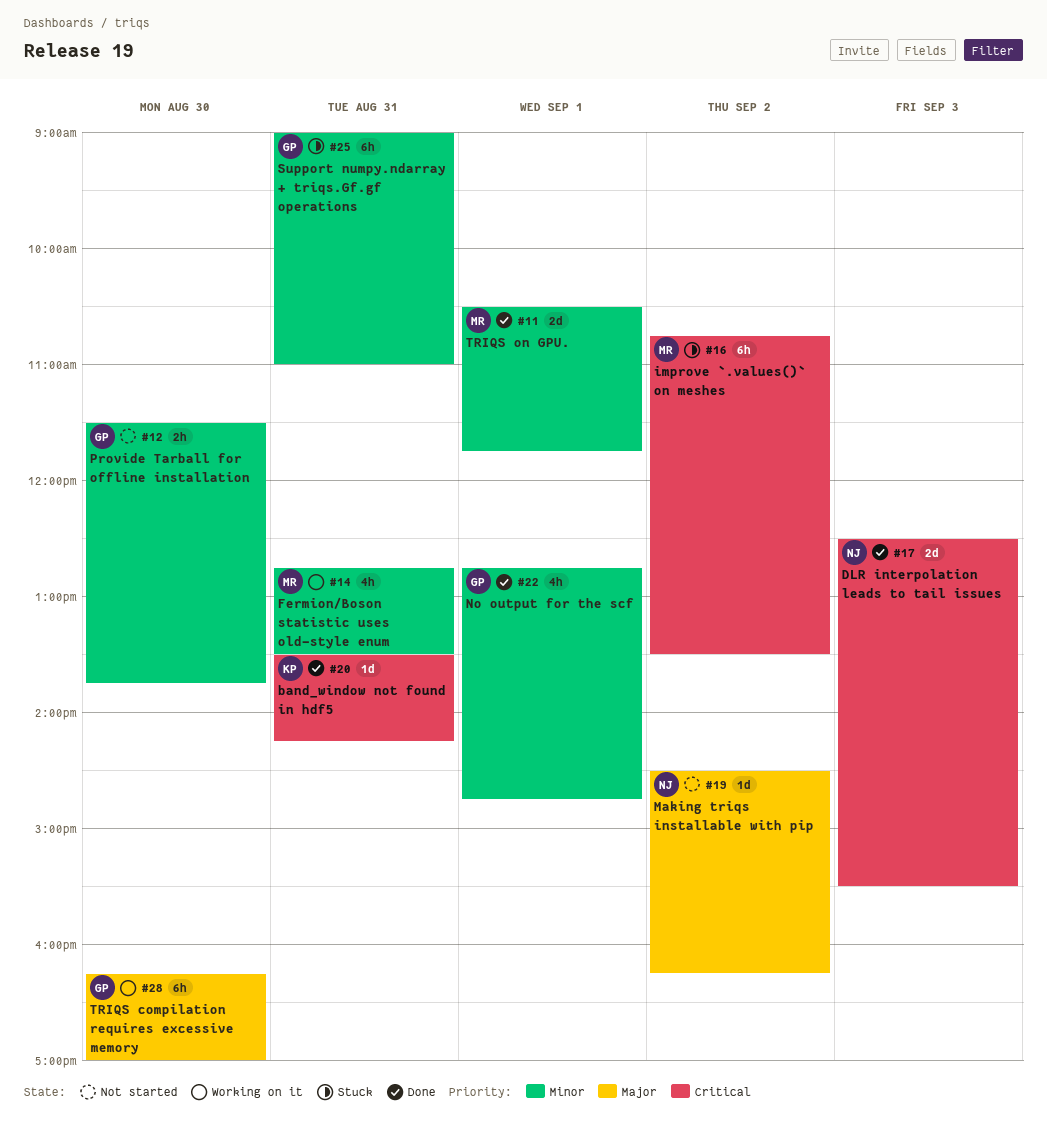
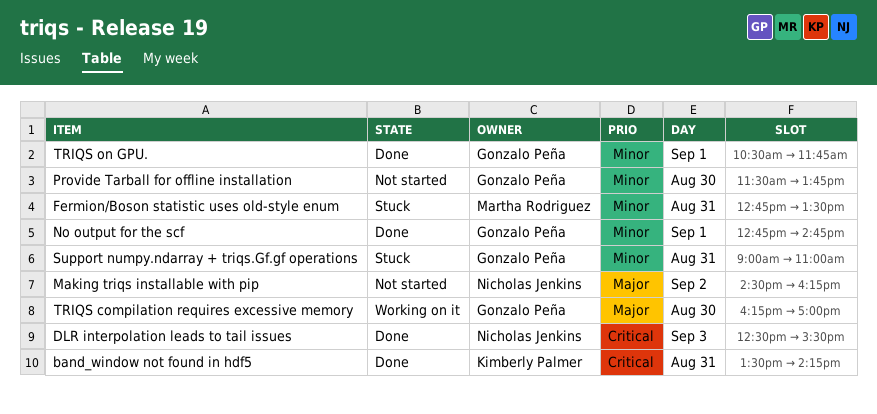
Fermion/Boson statistic uses old-style enum, status: Working on it -> Stuck
improve `.values()` on meshes: present -> none
TRIQS on GPU., owner: Martha Rodriguez -> Gonzalo Peña

